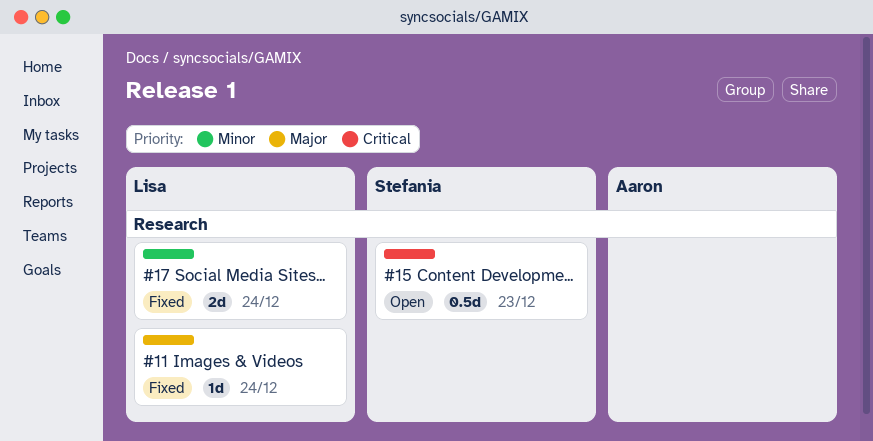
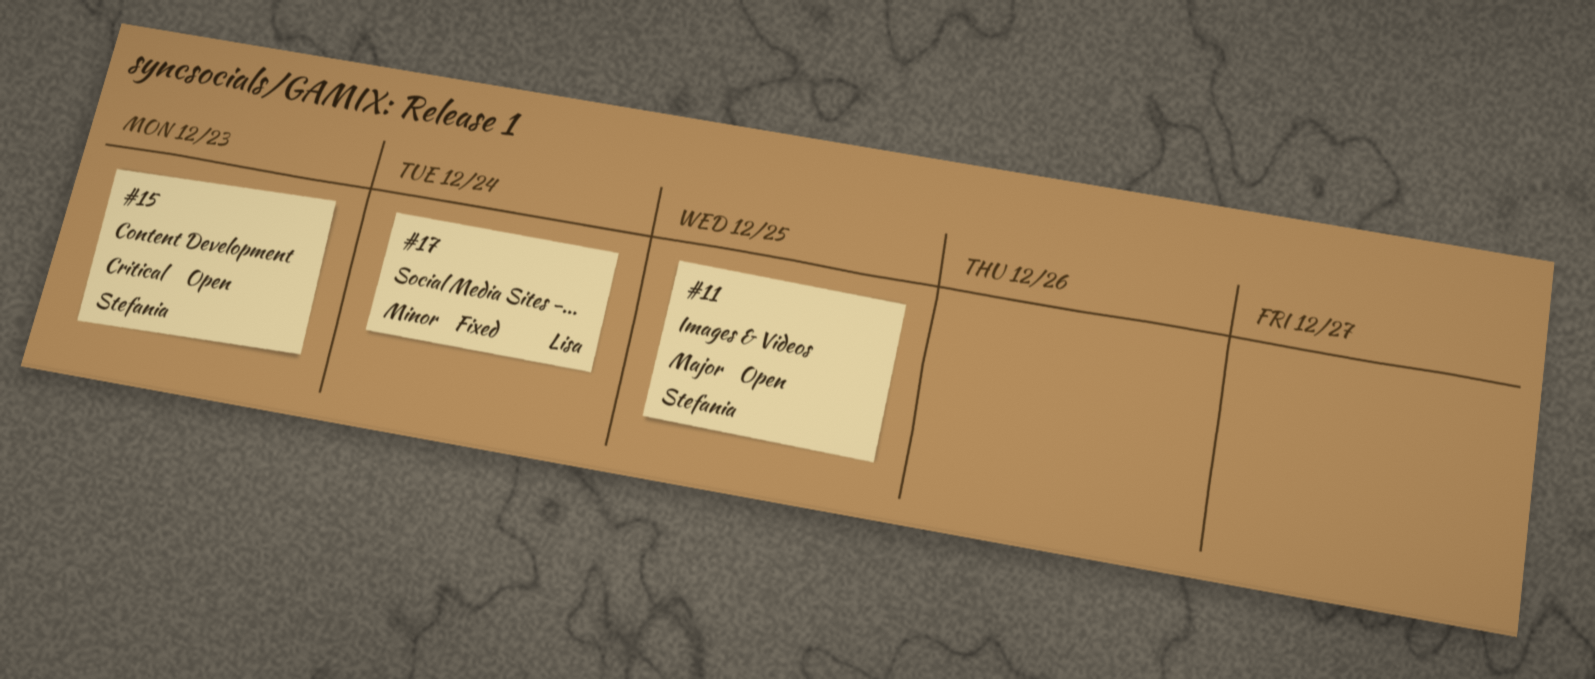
#11, status: Fixed -> Open
#11, owner: Lisa -> Stefania
#11, due: Dec 24 -> Dec 25

